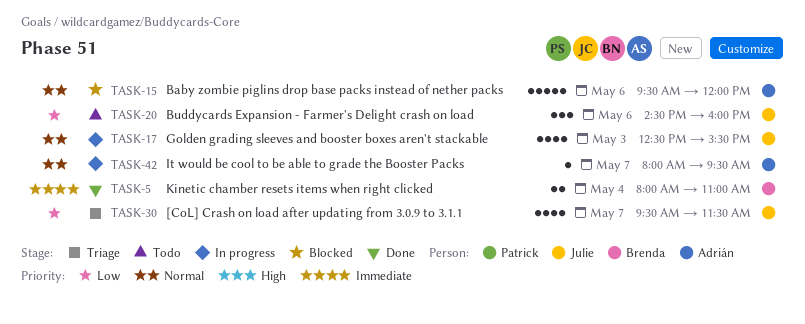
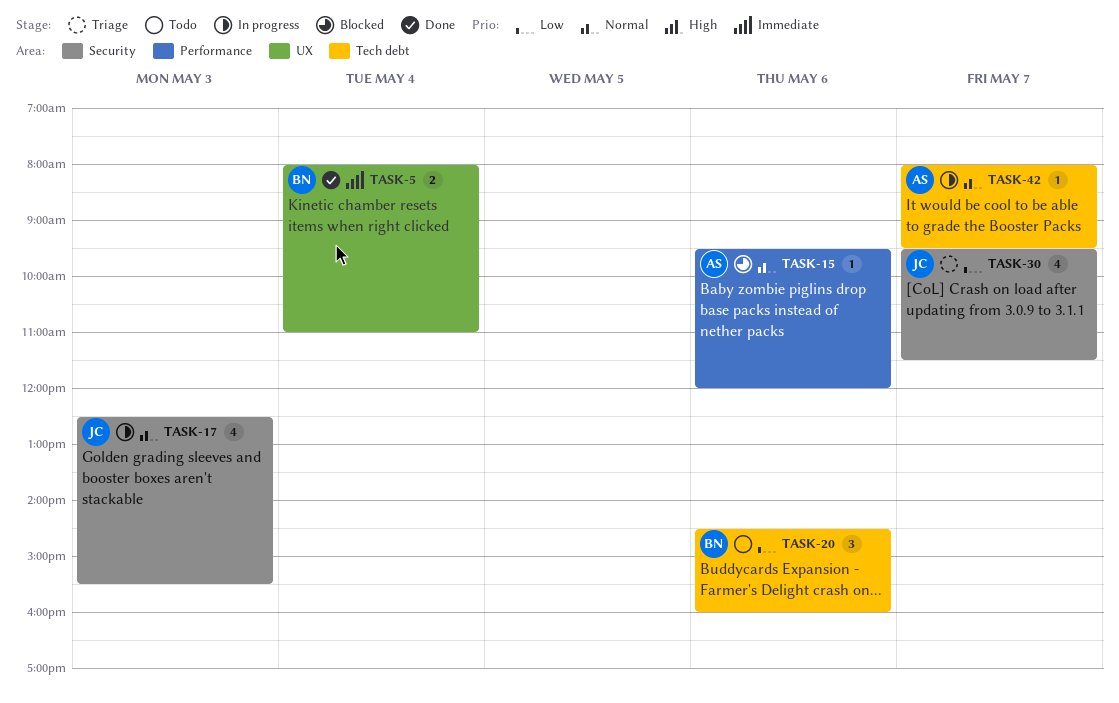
TASK-15, estimate: 5 -> 1
TASK-20, owner: Julie -> Brenda

